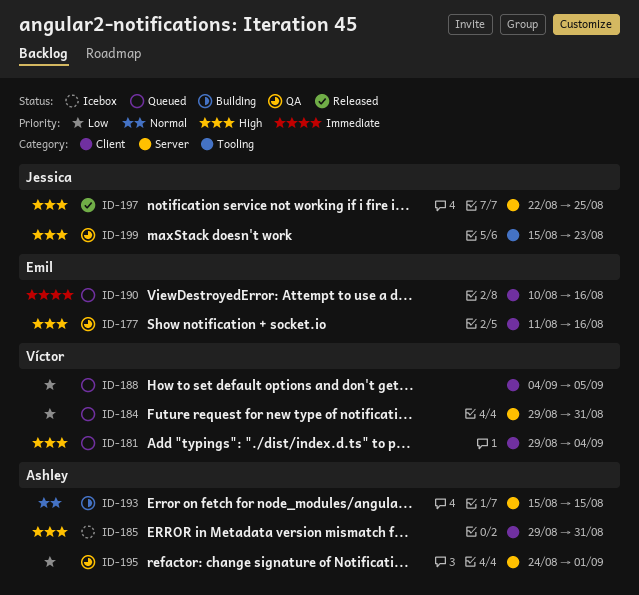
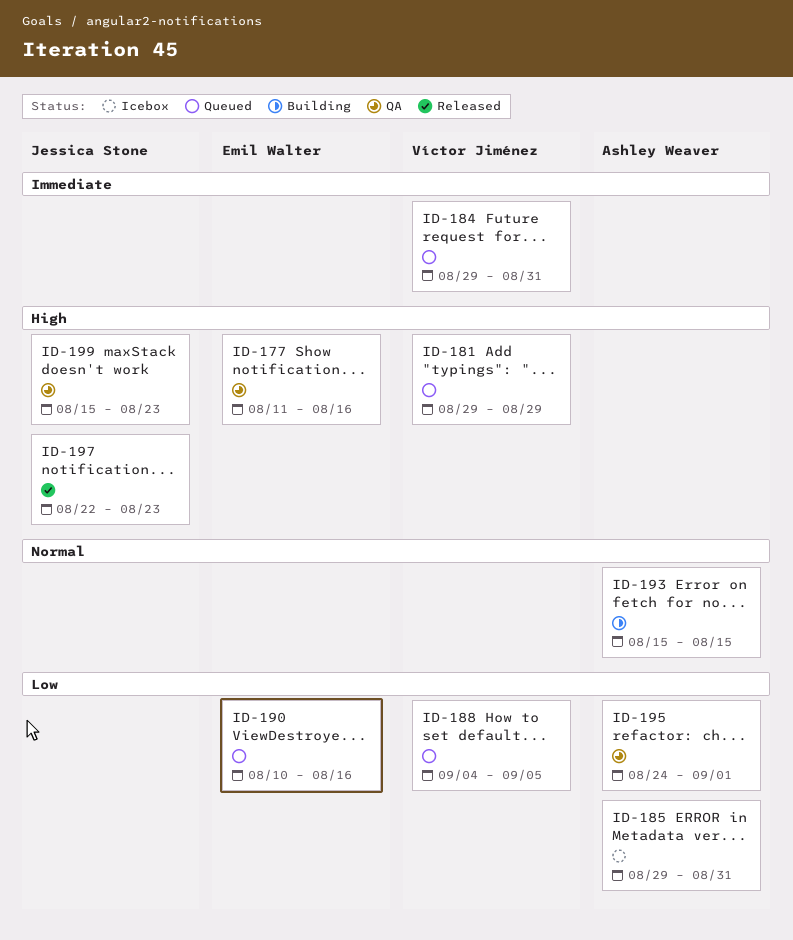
ID-181, due: Sep 4 -> Aug 29
ID-184, priority: Low -> Immediate
ID-185, priority: High -> Low
ID-190, priority: Immediate -> Low
ID-197, due: Aug 25 -> Aug 23

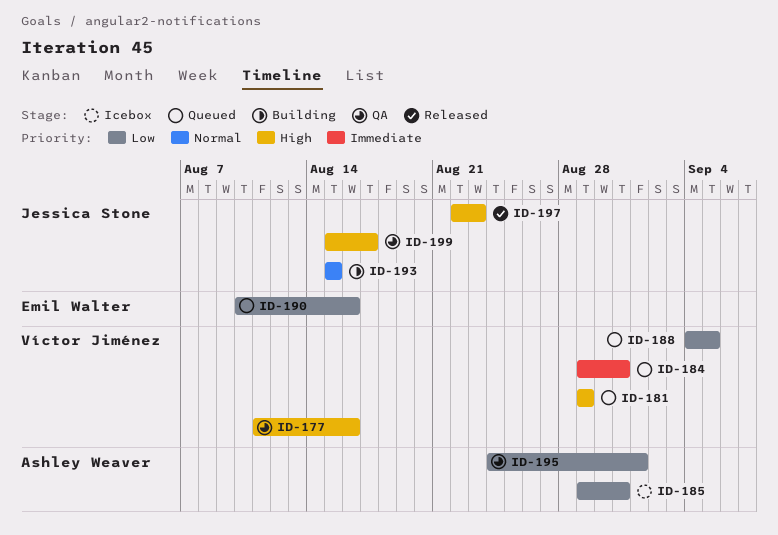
ID-177, owner: Emil Walter -> Víctor Jiménez
ID-193, owner: Ashley Weaver -> Jessica Stone
ID-199, due: Aug 23 -> Aug 17

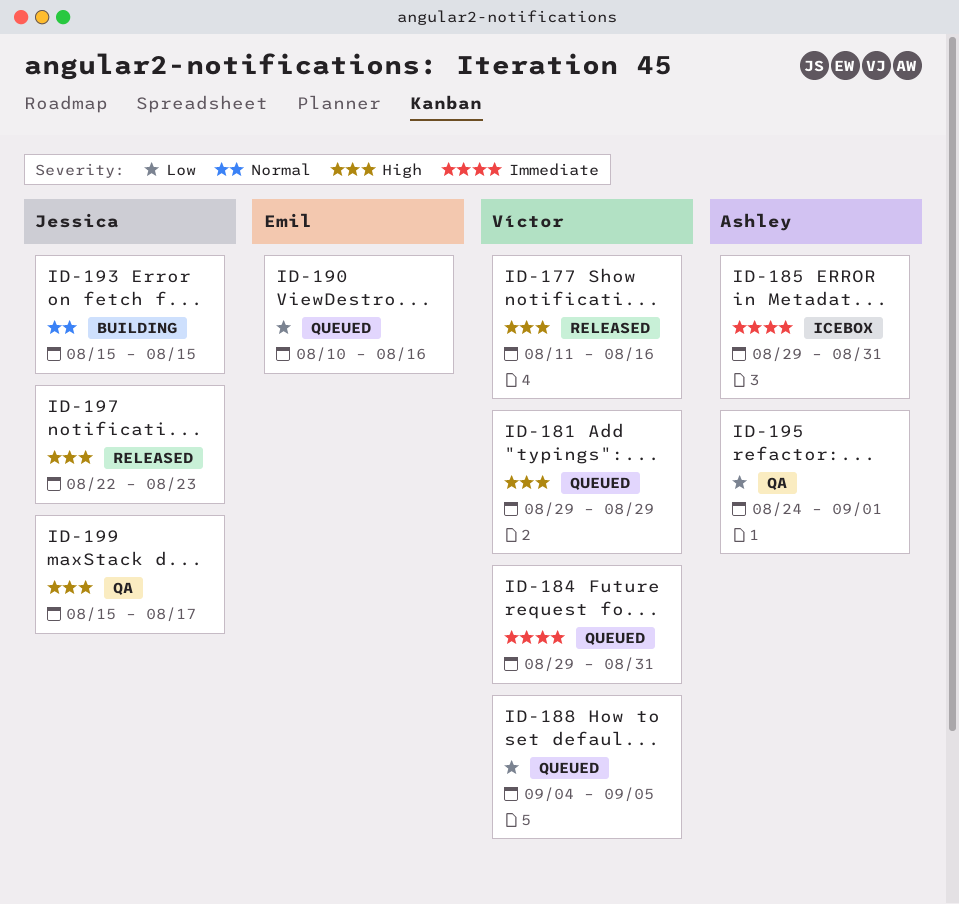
ID-177, status: QA -> Released
ID-185, priority: Low -> Immediate

